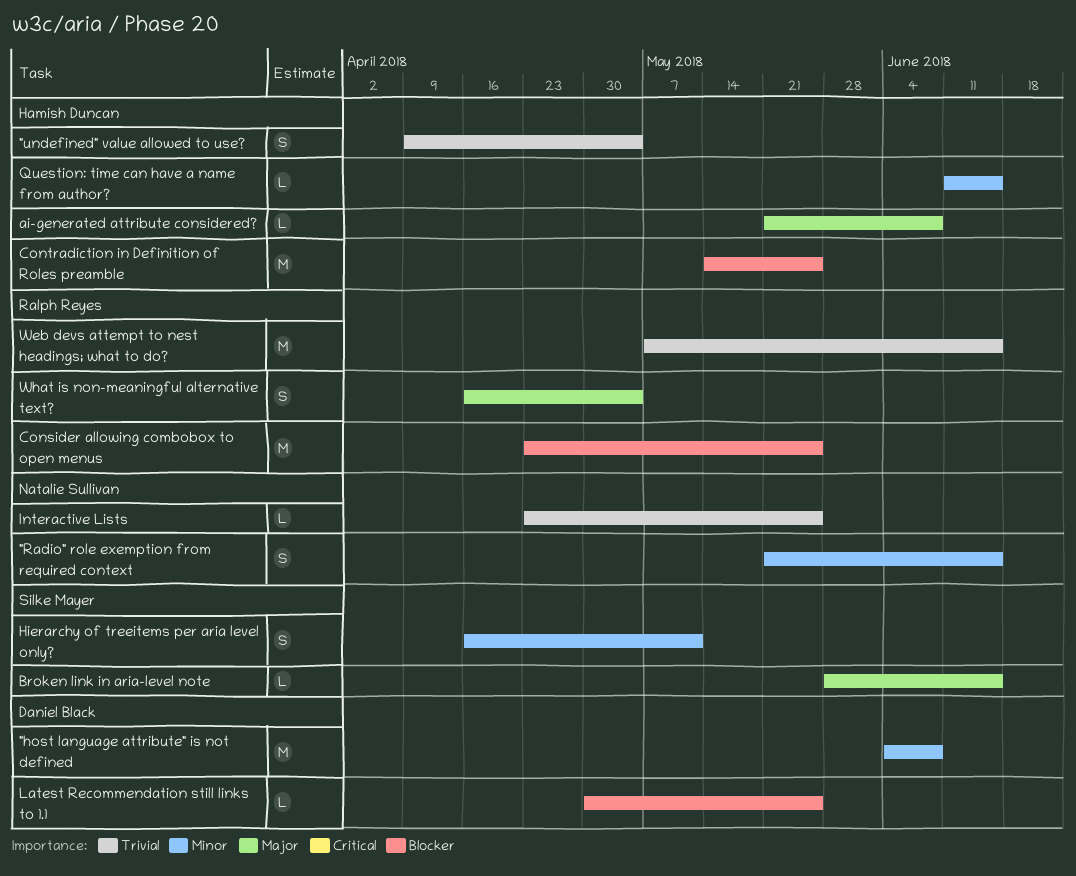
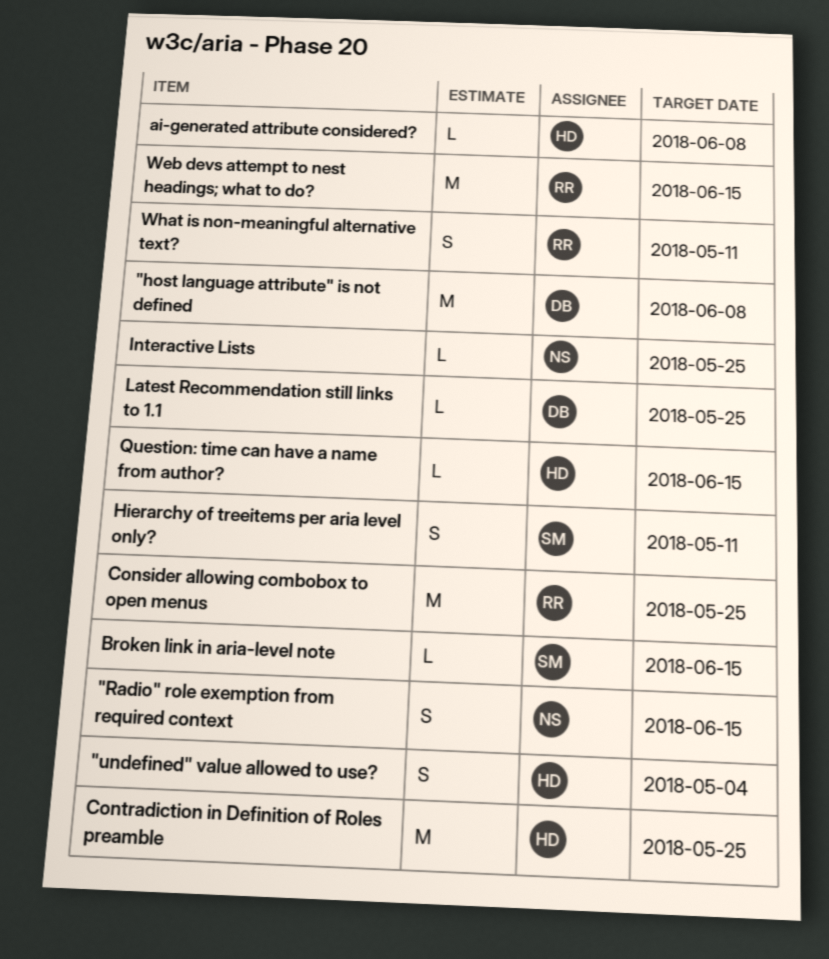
What is non-meaningful alternative text?, due: May 4 -> May 11

